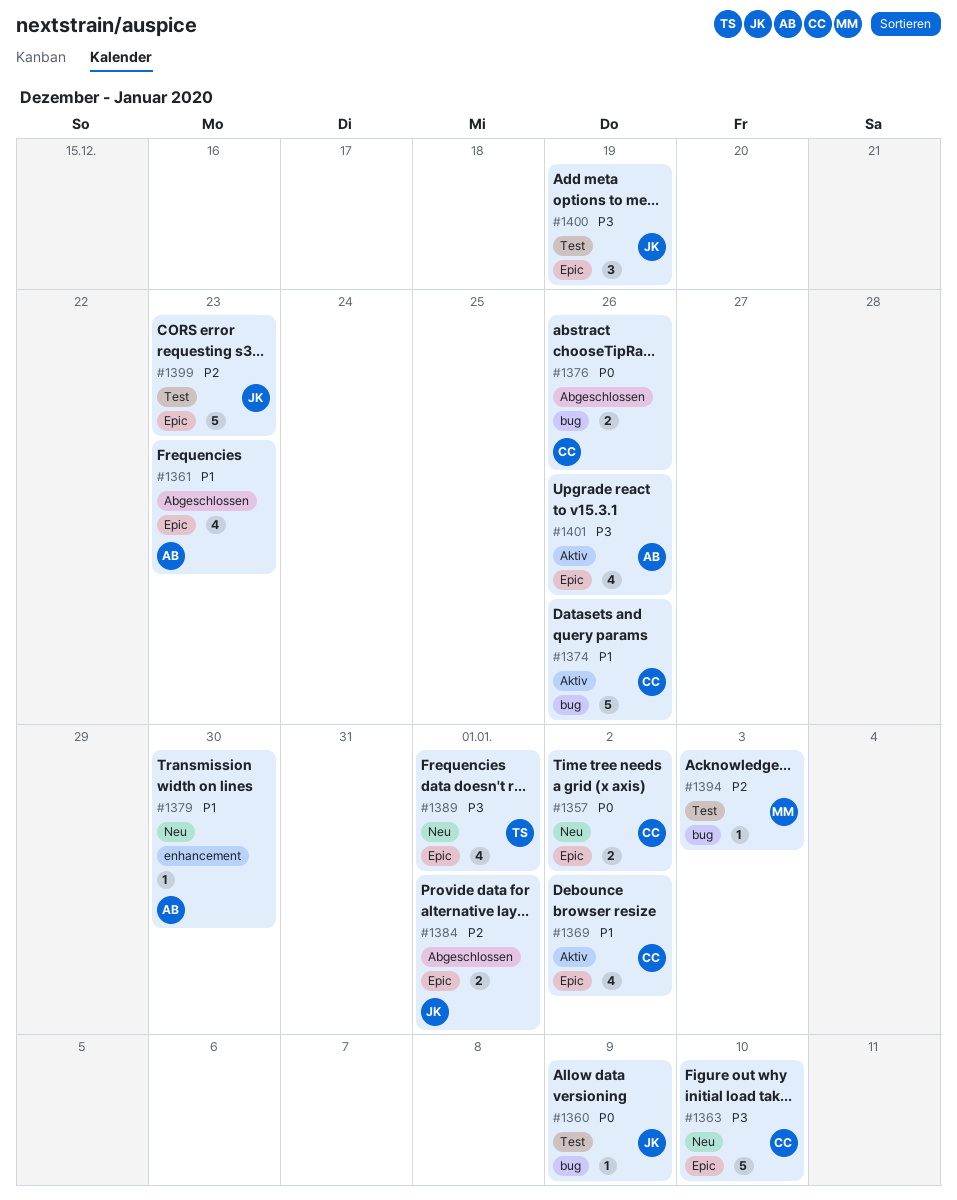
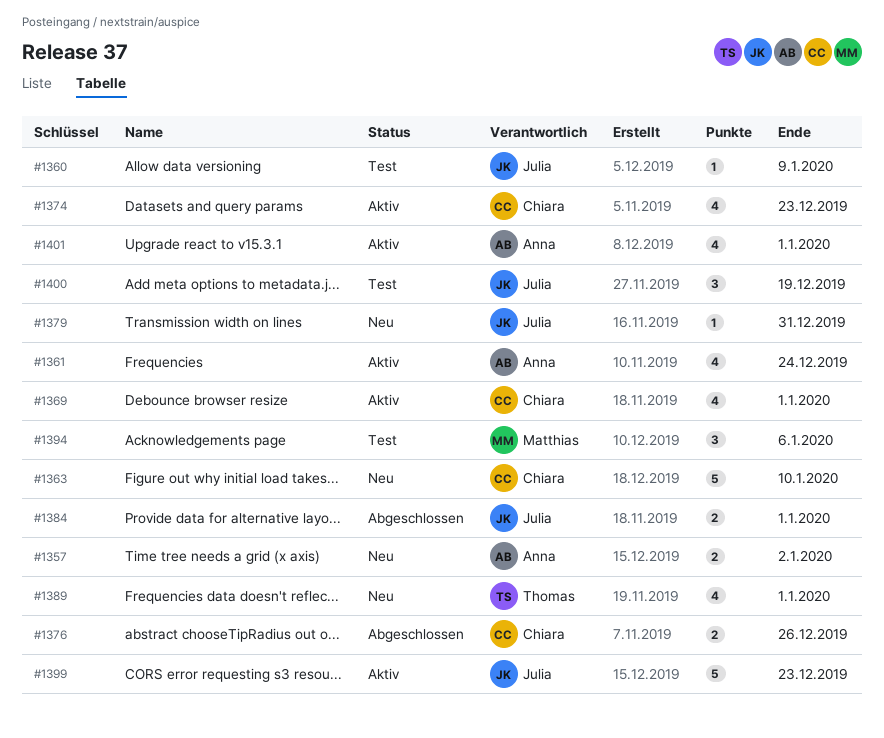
#1357, owner: Chiara -> Anna
#1361, status: Abgeschlossen -> Aktiv
#1361, due: Dec 23 -> Dec 24
#1369, due: Jan 2 -> Jan 1
#1374, estimate: 5 -> 4
#1374, due: Dec 26 -> Dec 23
#1379, owner: Anna -> Julia
#1379, due: Dec 30 -> Dec 31
#1394, estimate: 1 -> 3
#1394, due: Jan 3 -> Jan 6
#1399, status: Test -> Aktiv
#1401, due: Dec 26 -> Jan 1

